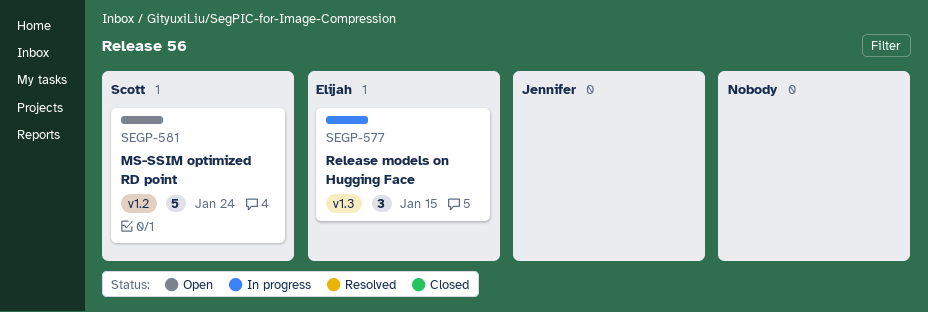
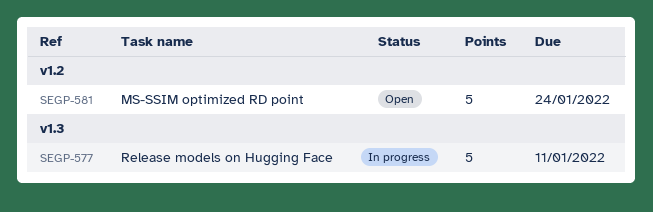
SEGP-577, estimate: 3 -> 5
SEGP-577, due: Jan 15 -> Jan 11

